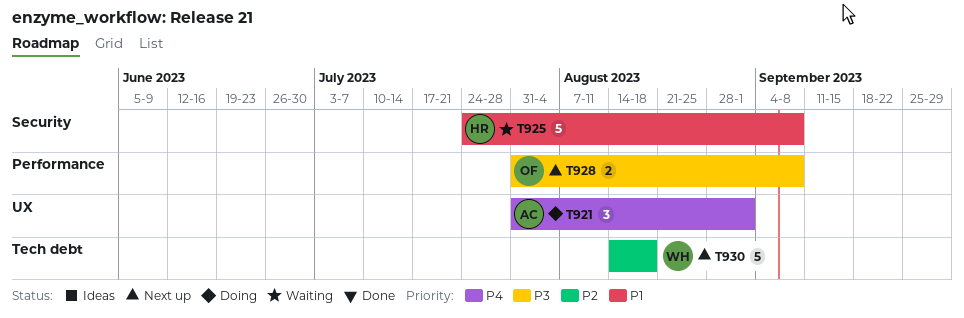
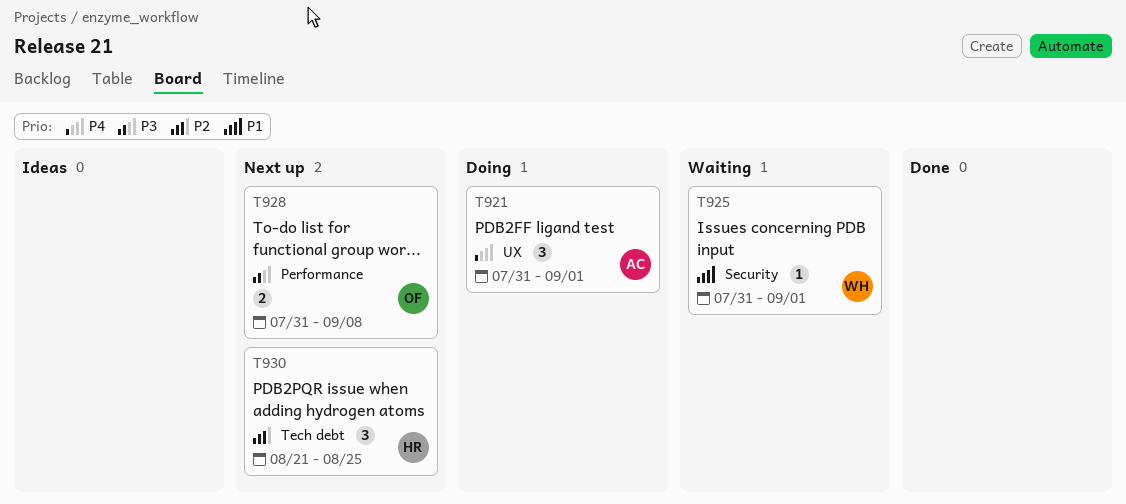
T925, owner: HR -> WH
T925, estimate: 5 -> 1
T925, start: Jul 24 -> Jul 31
T925, due: Sep 8 -> Sep 1
T930, owner: WH -> HR
T930, estimate: 5 -> 3
T930, start: Aug 14 -> Aug 21
T930, due: Aug 18 -> Aug 25

